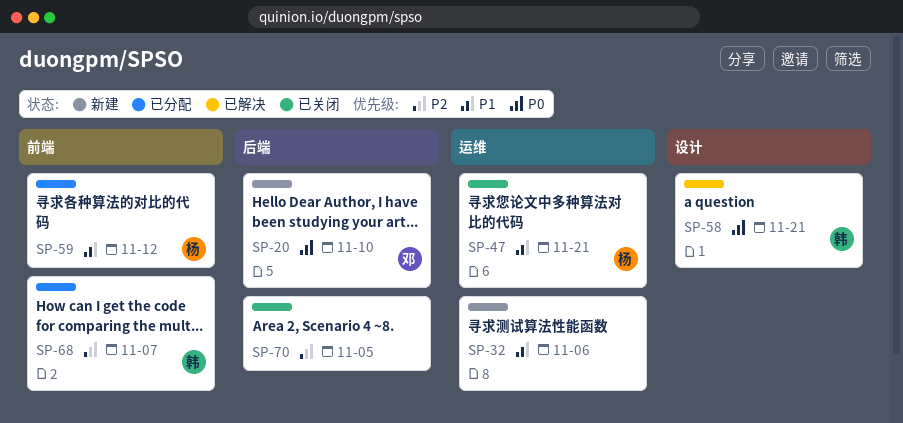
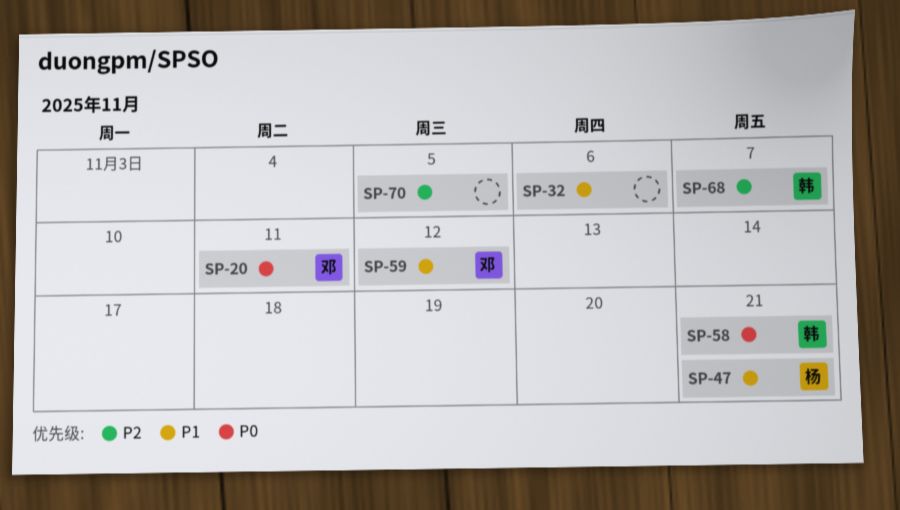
SP-20, due: Nov 10 -> Nov 11
SP-59, owner: 杨 -> 邓

